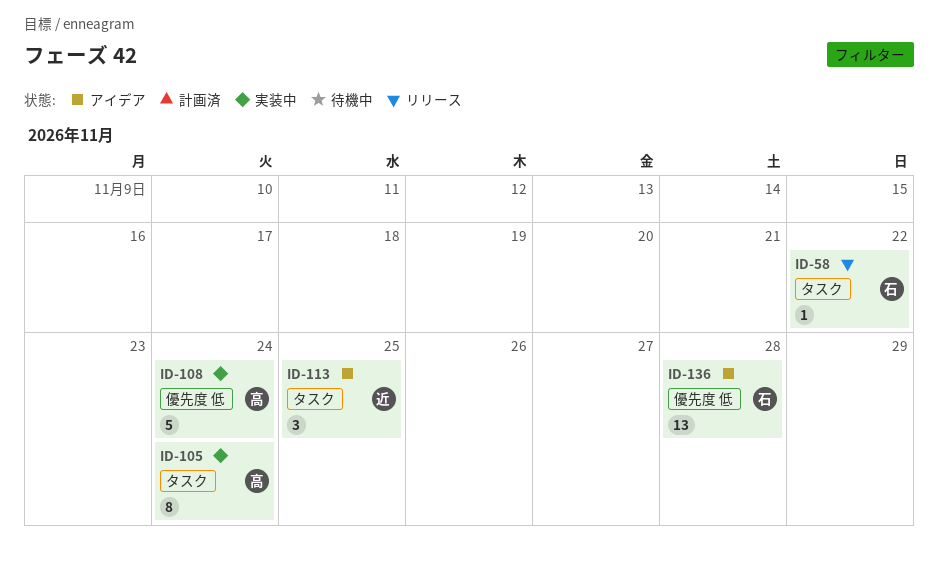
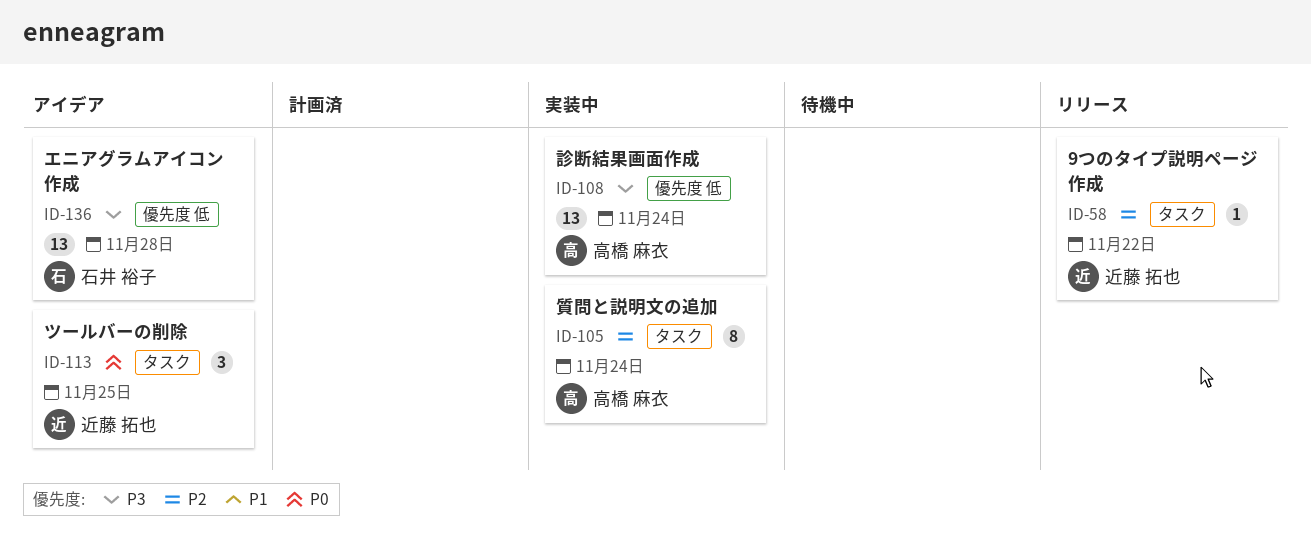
ID-58, owner: 石井 裕子 -> 近藤 拓也
ID-108, estimate: 5 -> 13

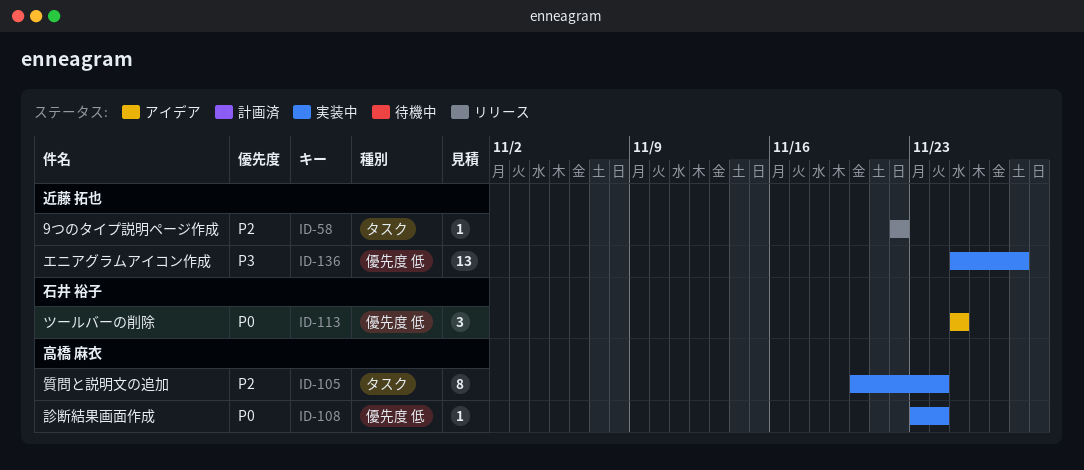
ID-108, priority: P3 -> P0
ID-108, estimate: 13 -> 1
ID-113, owner: 近藤 拓也 -> 石井 裕子
ID-113, label: タスク -> 優先度 低
ID-136, status: アイデア -> 実装中
ID-136, owner: 石井 裕子 -> 近藤 拓也

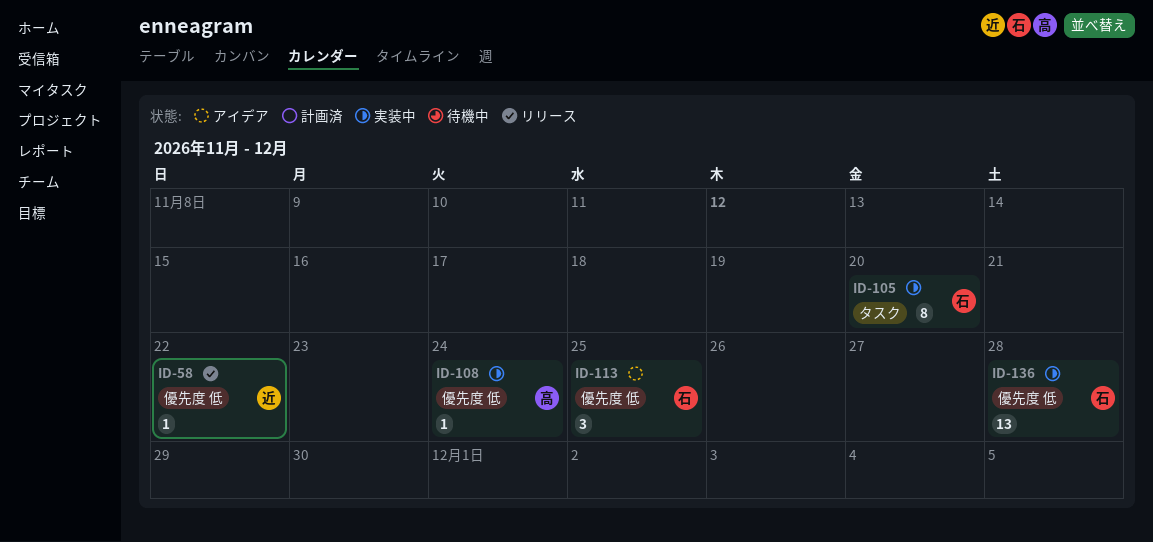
ID-58, label: タスク -> 優先度 低
ID-105, owner: 高橋 麻衣 -> 石井 裕子
ID-105, due: Nov 24 -> Nov 20
ID-136, owner: 近藤 拓也 -> 石井 裕子

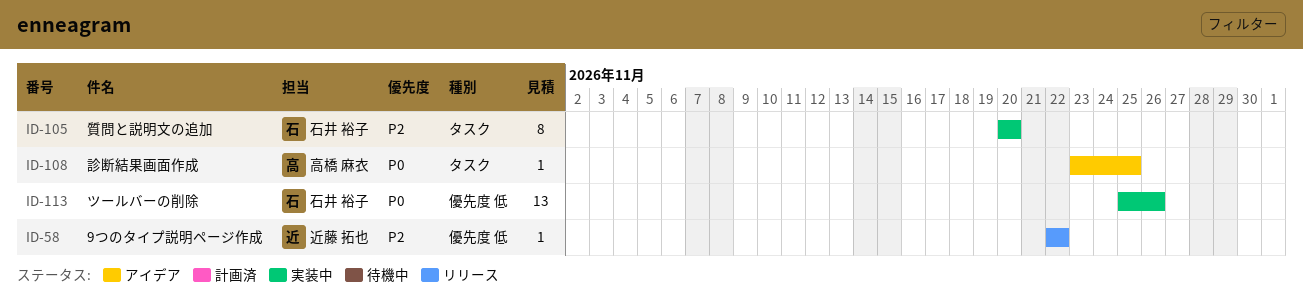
ID-108, status: 実装中 -> アイデア
ID-108, label: 優先度 低 -> タスク
ID-108, due: Nov 24 -> Nov 25
ID-113, status: アイデア -> 実装中
ID-113, estimate: 3 -> 13
ID-113, due: Nov 25 -> Nov 26
ID-136: present -> none

